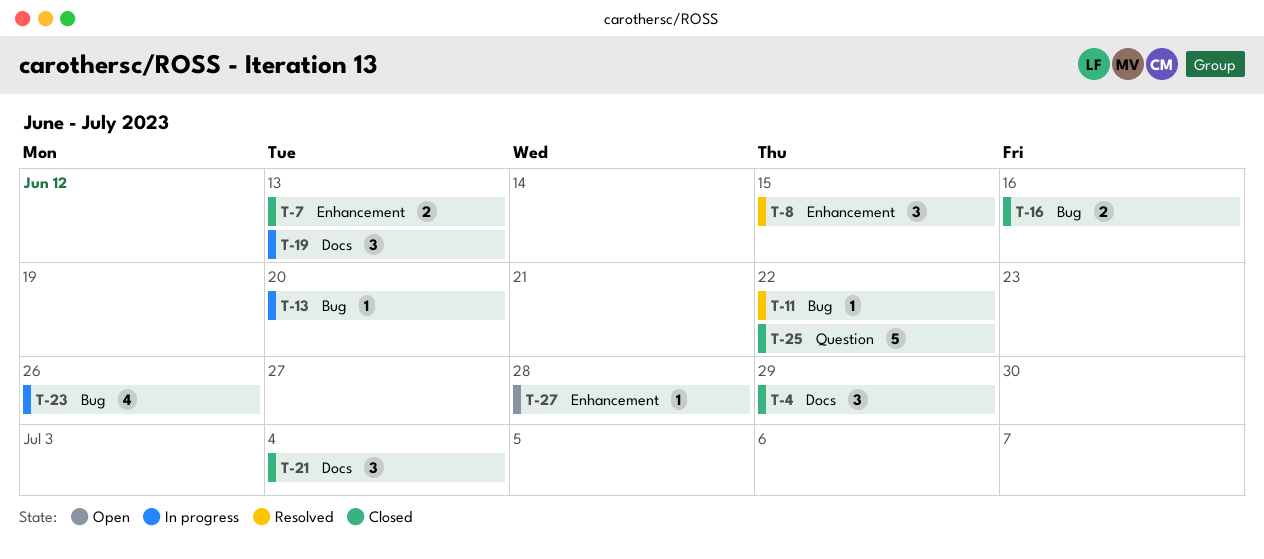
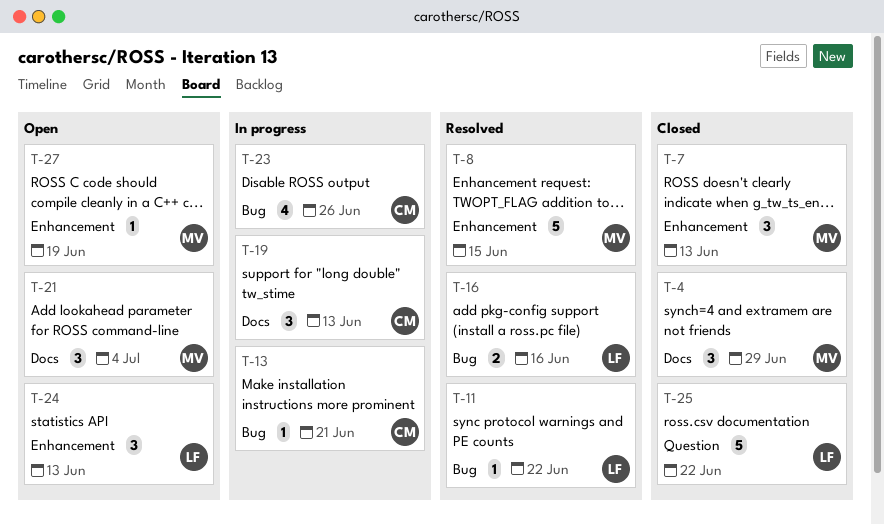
T-7, estimate: 2 -> 3
T-8, estimate: 3 -> 5
T-13, due: Jun 20 -> Jun 21
T-16, status: Closed -> Resolved
T-21, status: Closed -> Open
T-24: none -> present
T-27, due: Jun 28 -> Jun 19

